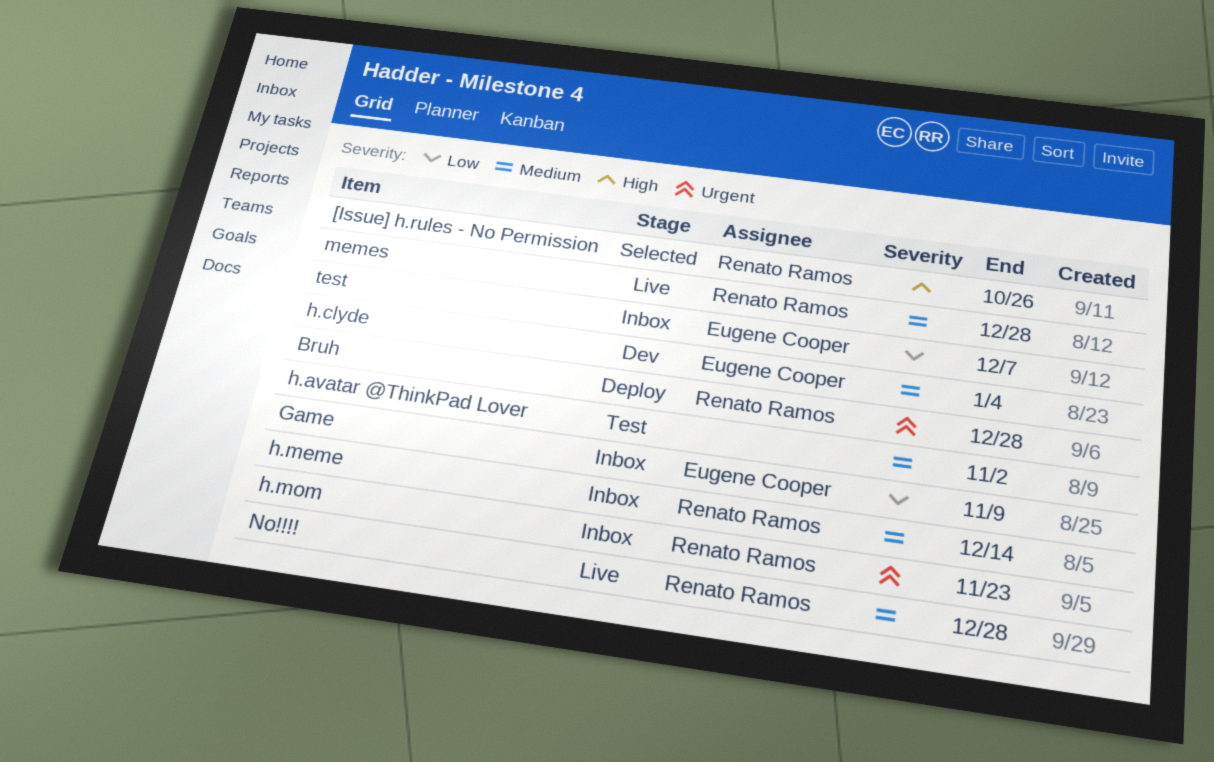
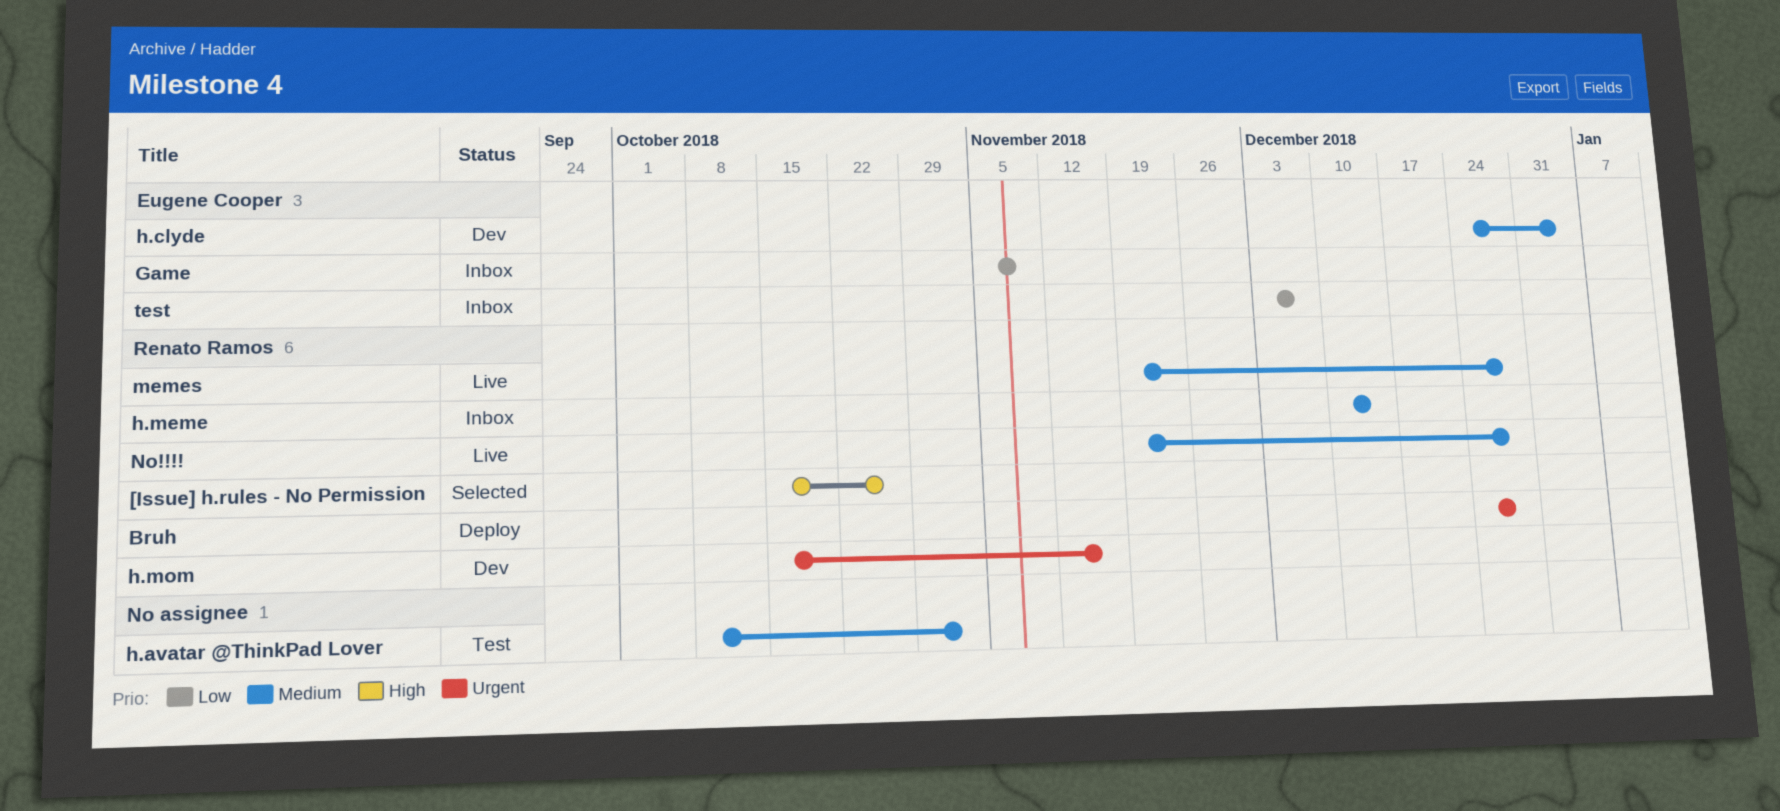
h.mom, status: Inbox -> Dev
h.mom, due: Nov 23 -> Nov 16

